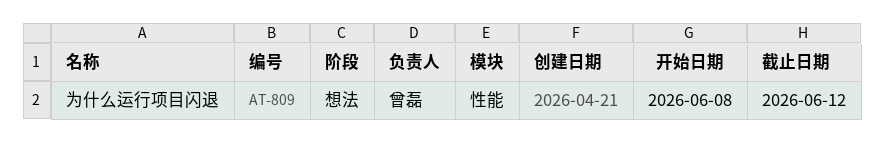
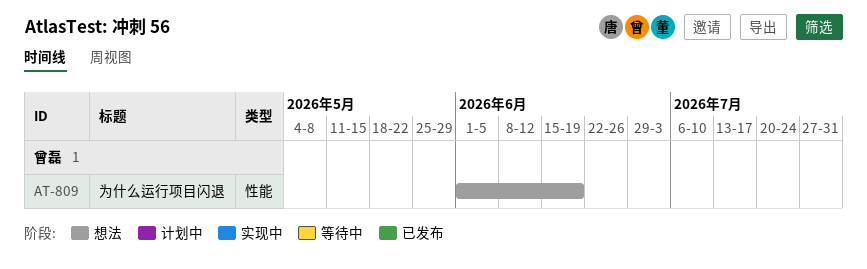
AT-809, start: Jun 8 -> Jun 1
AT-809, due: Jun 12 -> Jun 19

